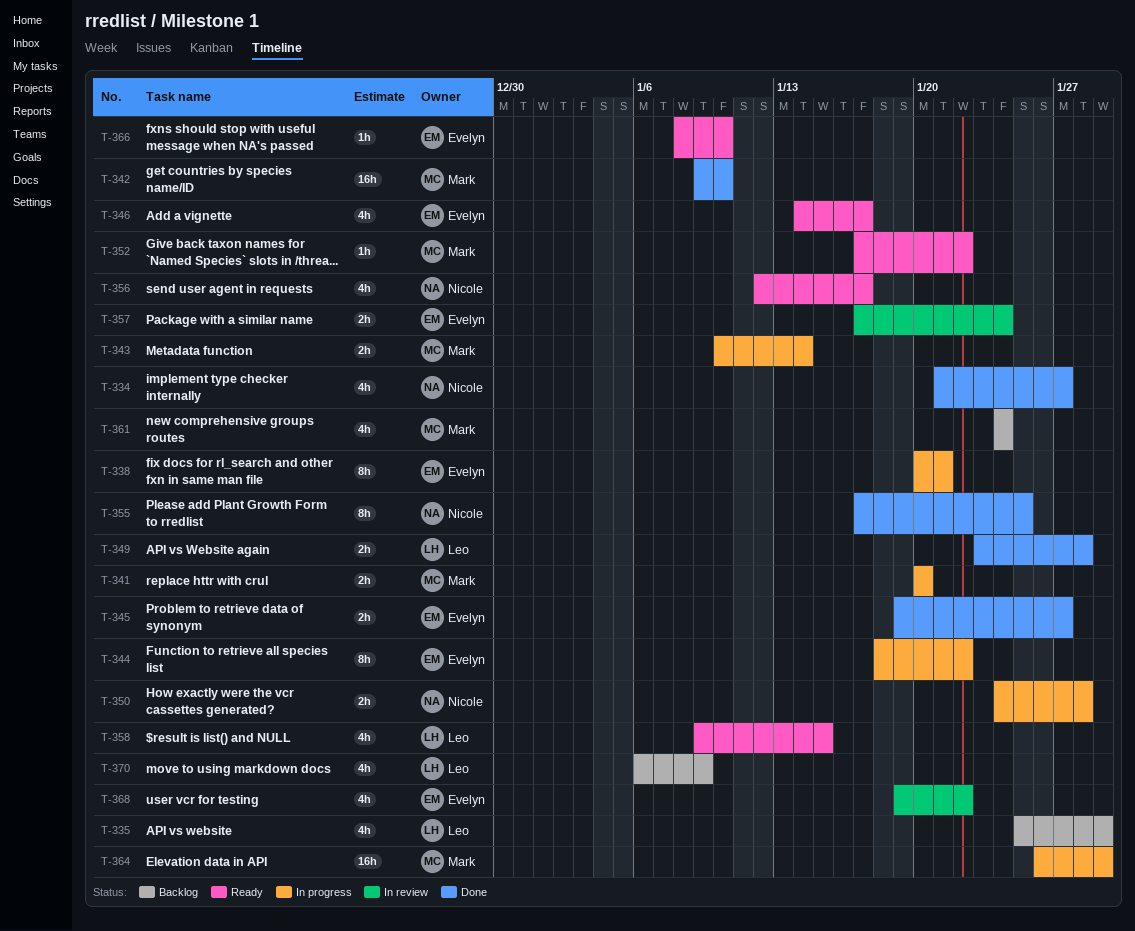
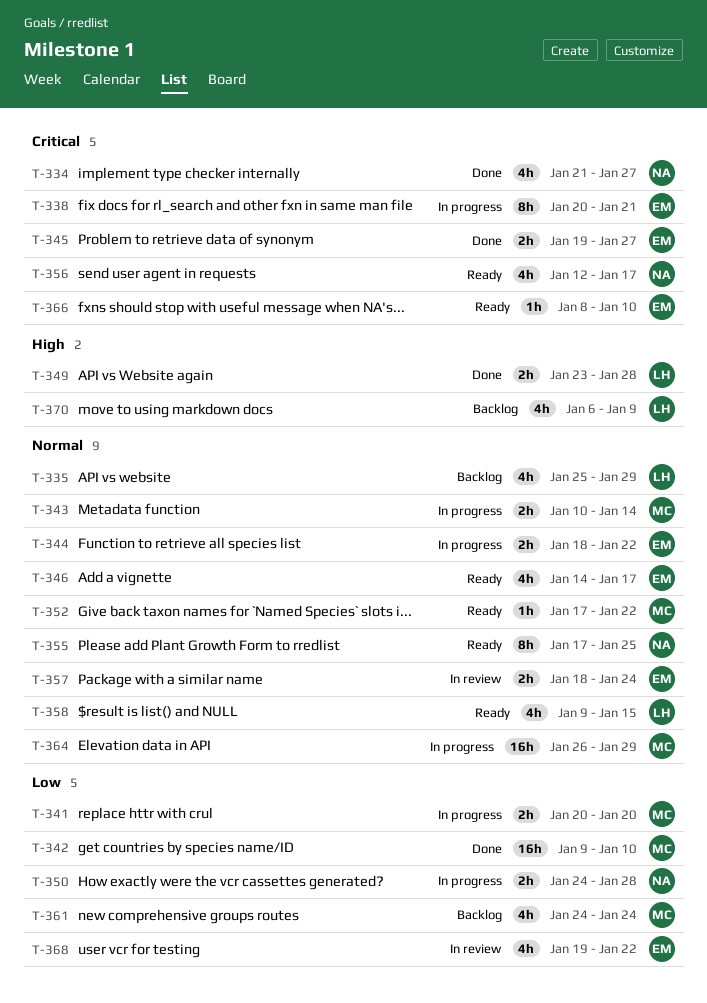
T-344, estimate: 8h -> 2h
T-355, status: Done -> Ready
T-357, start: Jan 17 -> Jan 18

